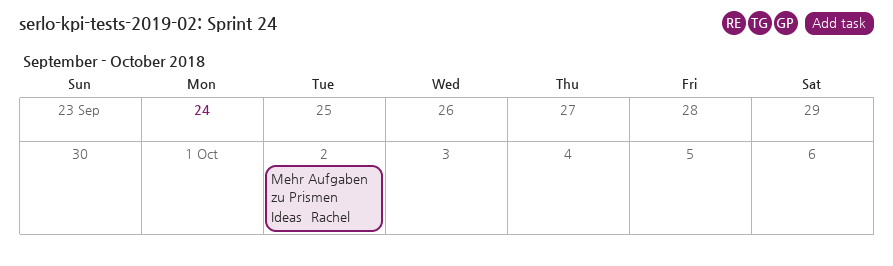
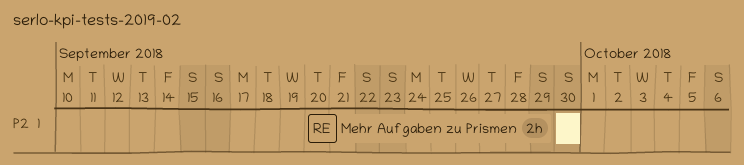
Mehr Aufgaben zu Prismen, due: Oct 2 -> Sep 30

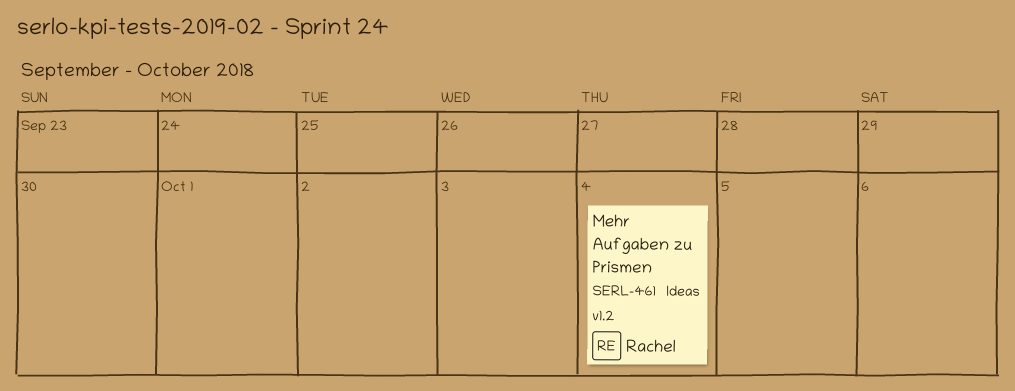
Mehr Aufgaben zu Prismen, due: Sep 30 -> Oct 4

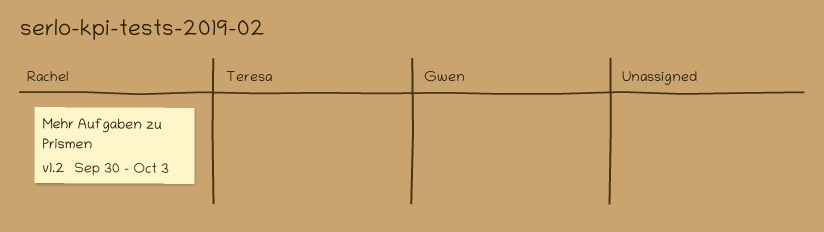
Mehr Aufgaben zu Prismen, due: Oct 4 -> Oct 3

